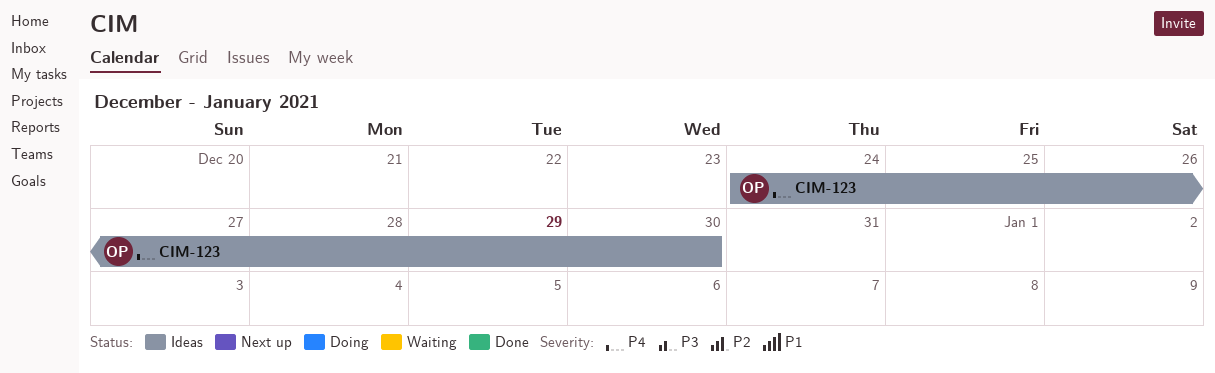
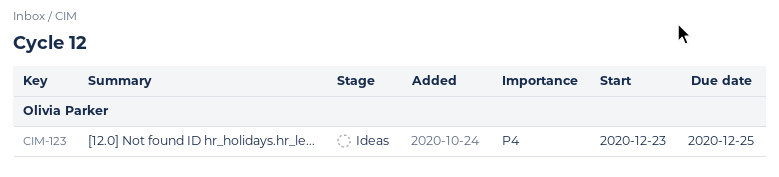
CIM-123, start: Dec 24 -> Dec 23
CIM-123, due: Dec 30 -> Dec 25

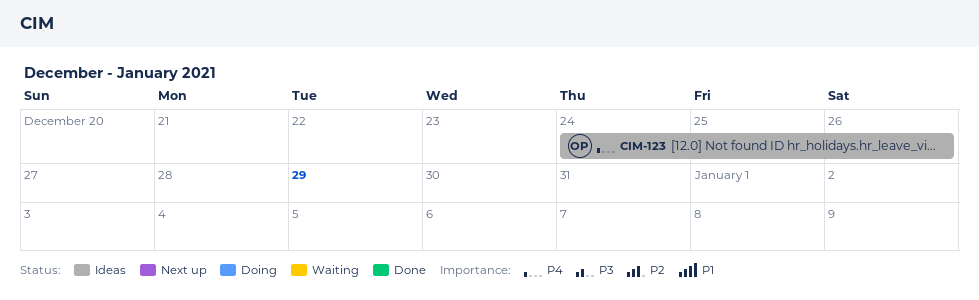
CIM-123, start: Dec 23 -> Dec 24
CIM-123, due: Dec 25 -> Dec 26

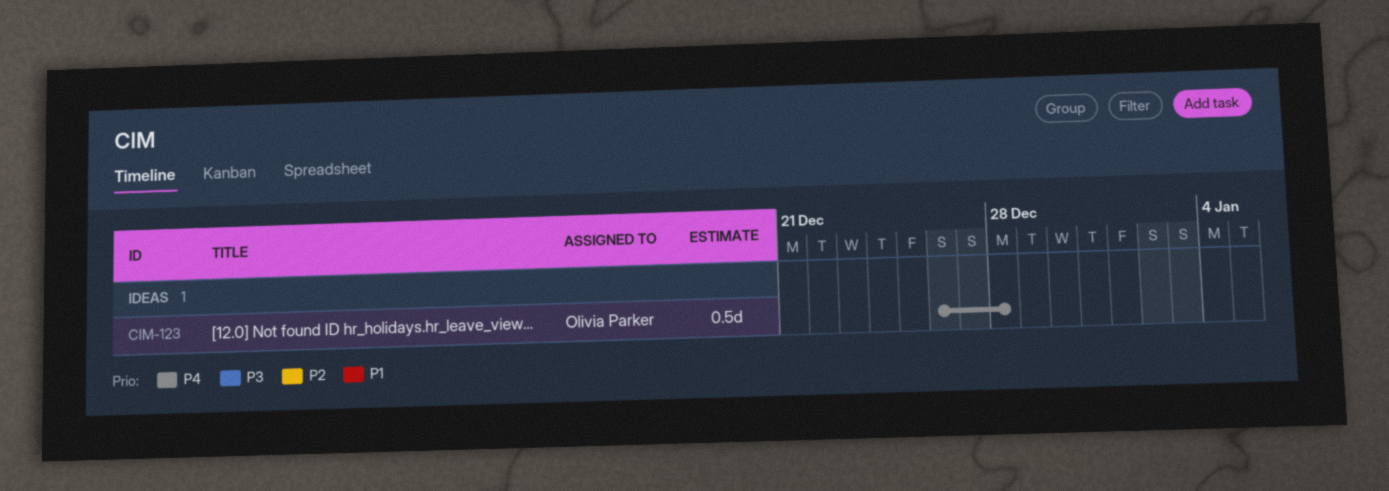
CIM-123, start: Dec 24 -> Dec 26
CIM-123, due: Dec 26 -> Dec 28

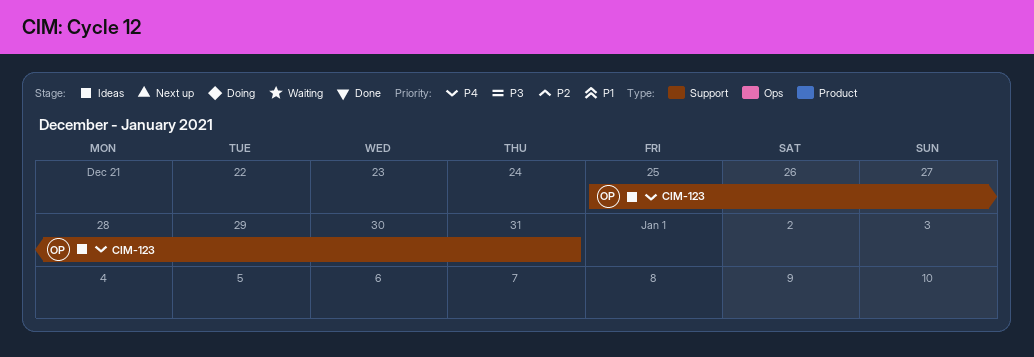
CIM-123, start: Dec 26 -> Dec 25
CIM-123, due: Dec 28 -> Dec 31

